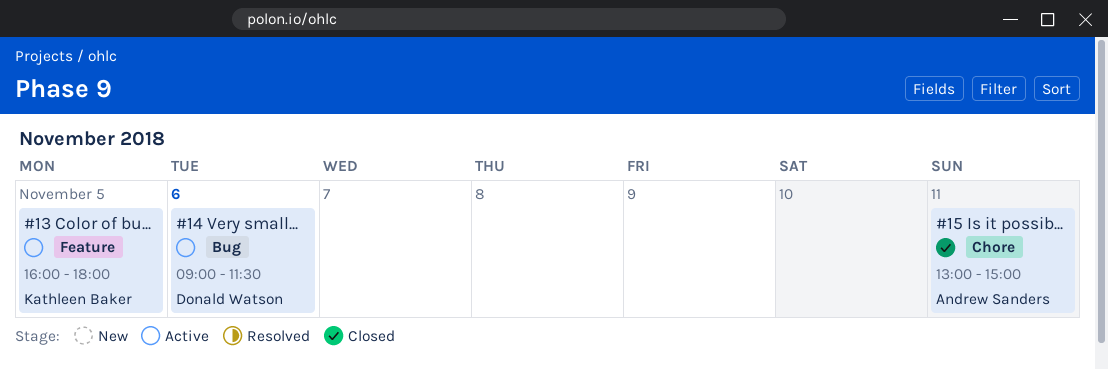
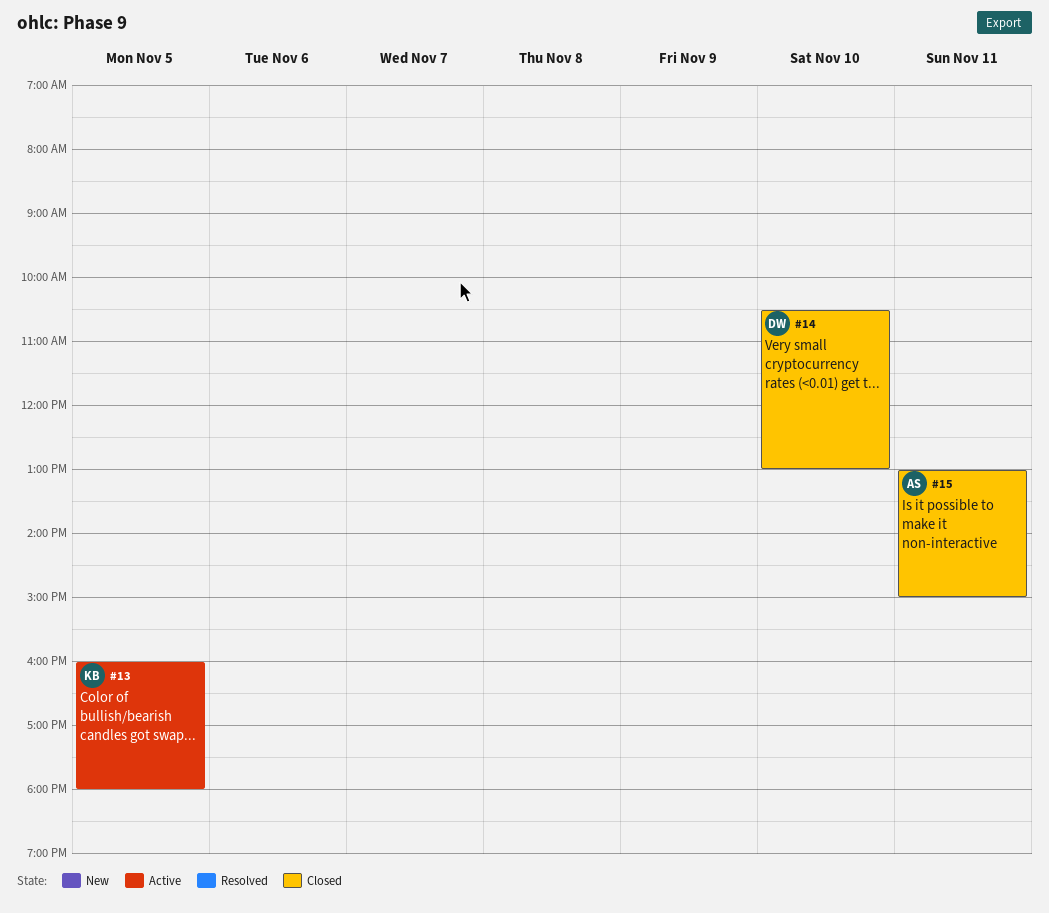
#14, status: Active -> Closed
#14, day: Nov 6 -> Nov 10
#14, begins: 09:00 -> 10:30
#14, ends: 11:30 -> 13:00

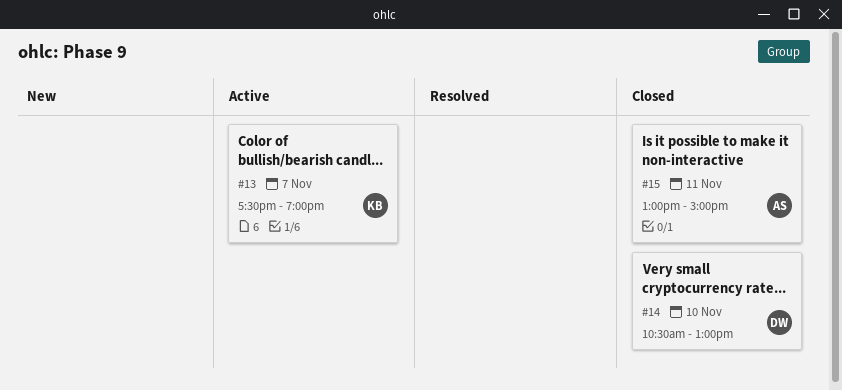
#13, day: Nov 5 -> Nov 7
#13, begins: 16:00 -> 17:30
#13, ends: 18:00 -> 19:00

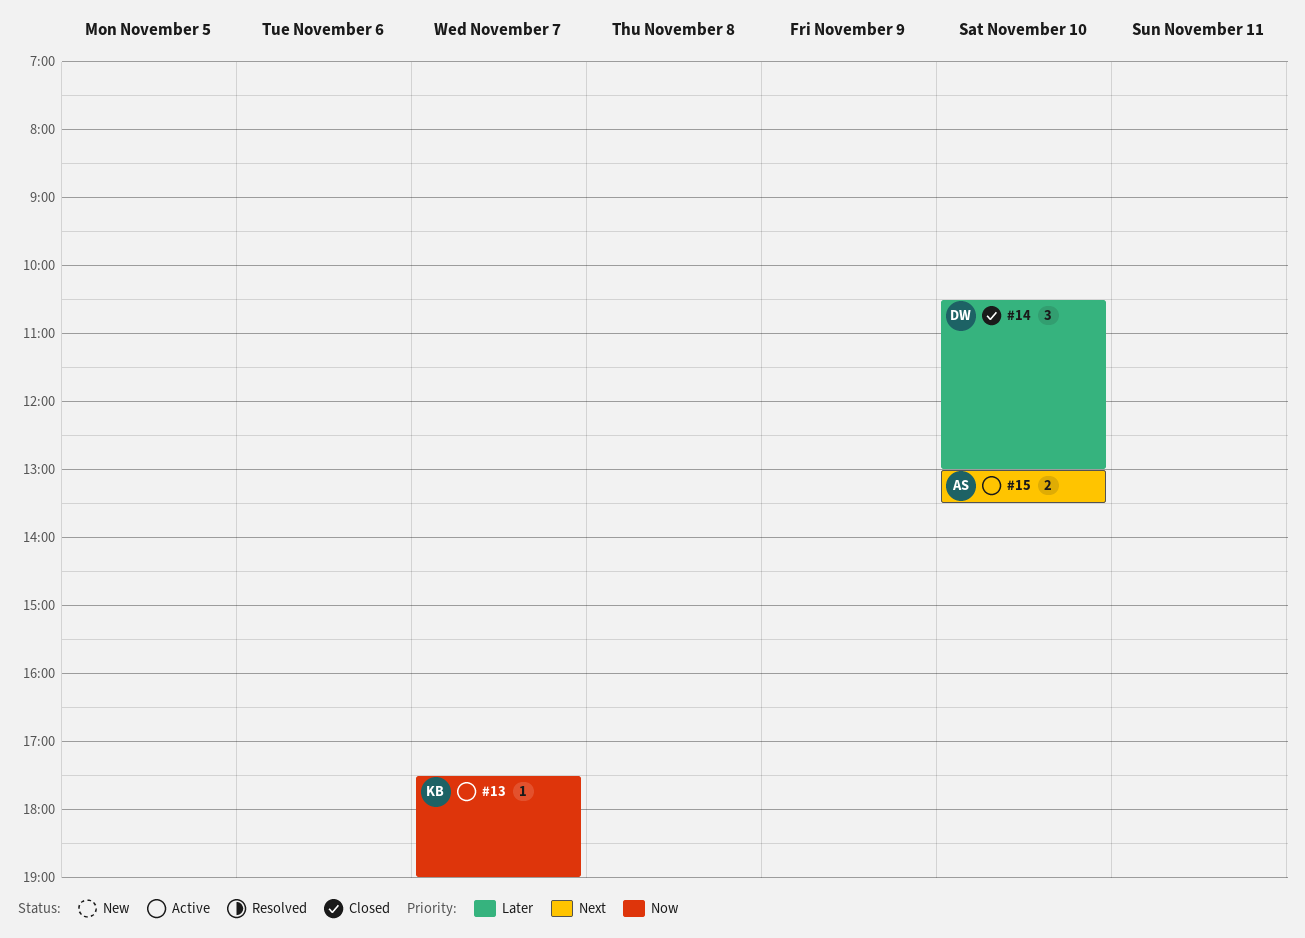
#15, status: Closed -> Active
#15, day: Nov 11 -> Nov 10
#15, ends: 15:00 -> 13:30

